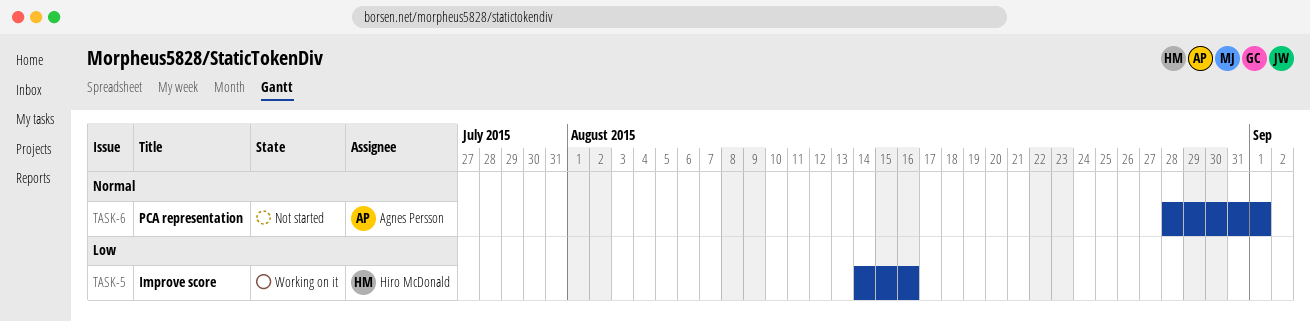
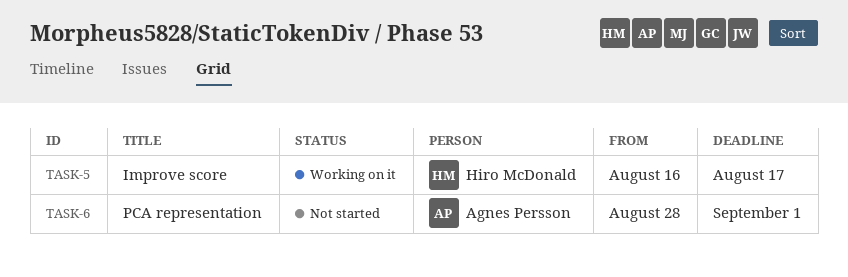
TASK-5, start: Aug 14 -> Aug 16
TASK-5, due: Aug 16 -> Aug 17

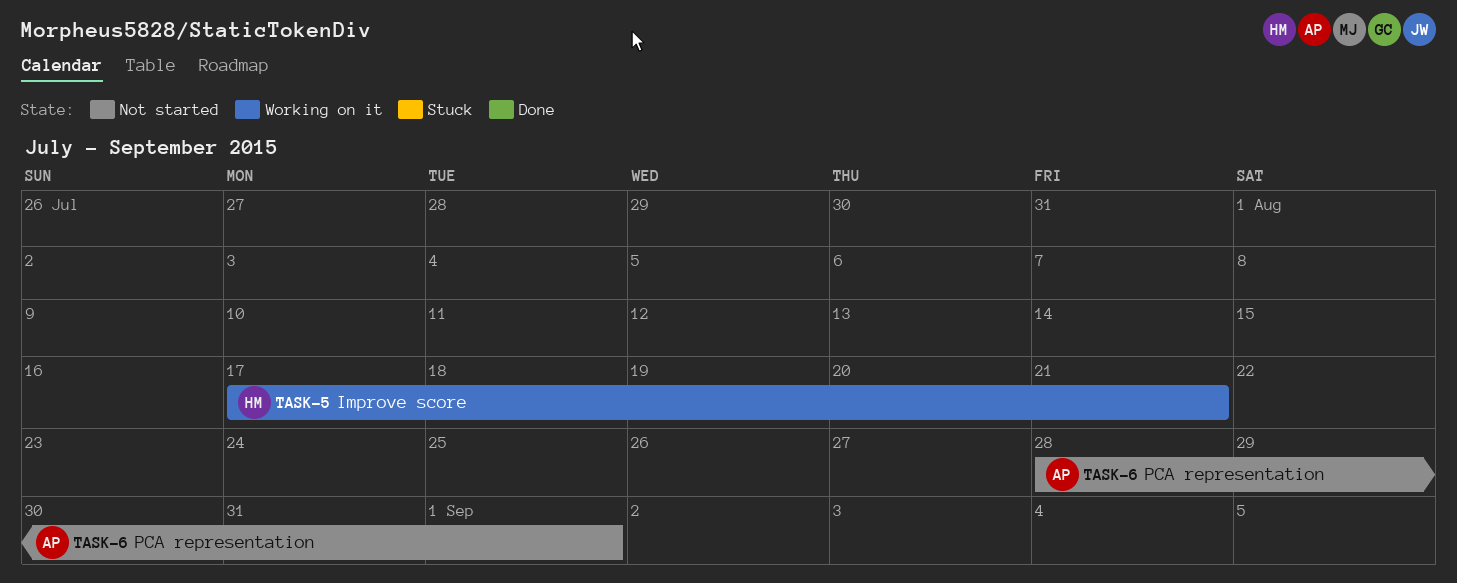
TASK-5, start: Aug 16 -> Aug 17
TASK-5, due: Aug 17 -> Aug 21

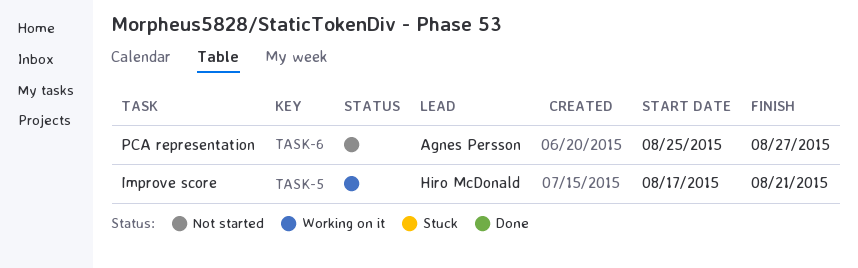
TASK-6, start: Aug 28 -> Aug 25
TASK-6, due: Sep 1 -> Aug 27

